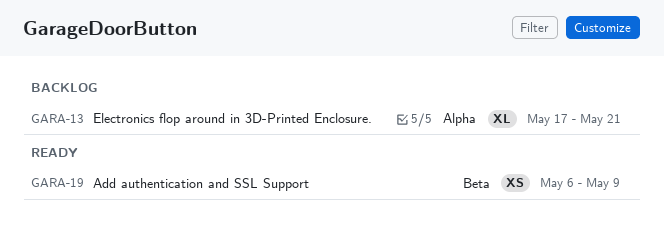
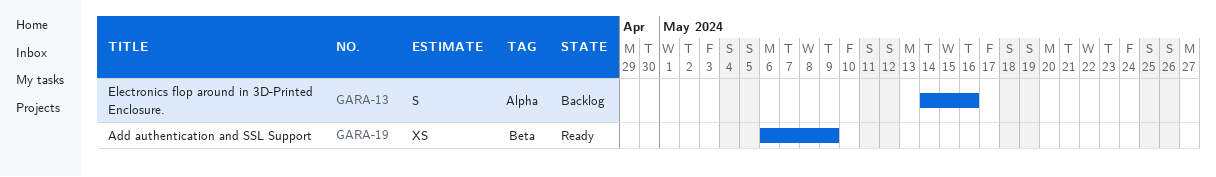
GARA-13, estimate: XL -> S
GARA-13, start: May 17 -> May 14
GARA-13, due: May 21 -> May 16

